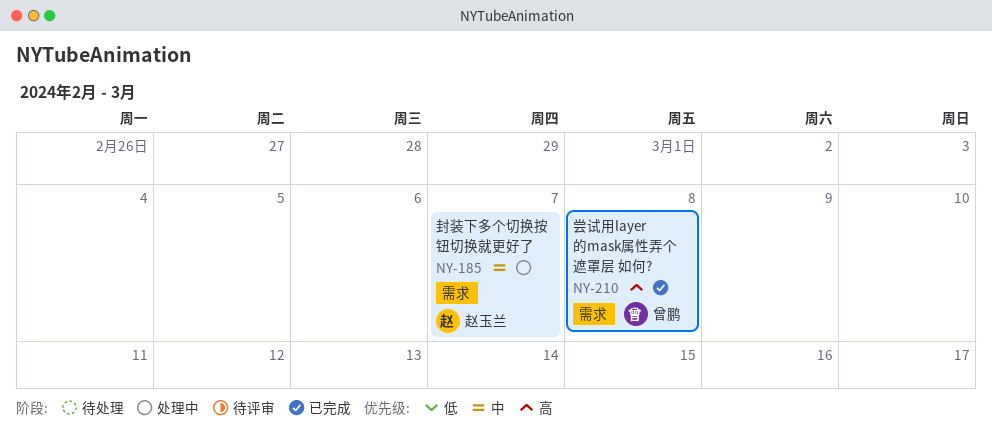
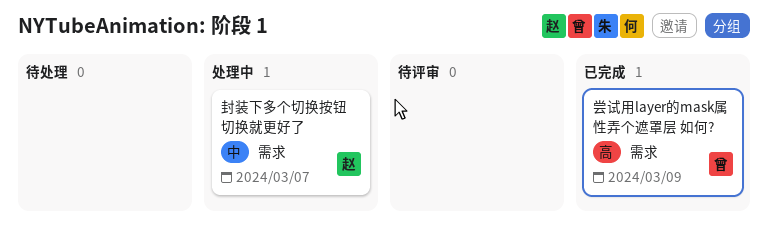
尝试用layer的mask属性弄个遮罩层 如何?, due: Mar 8 -> Mar 9

